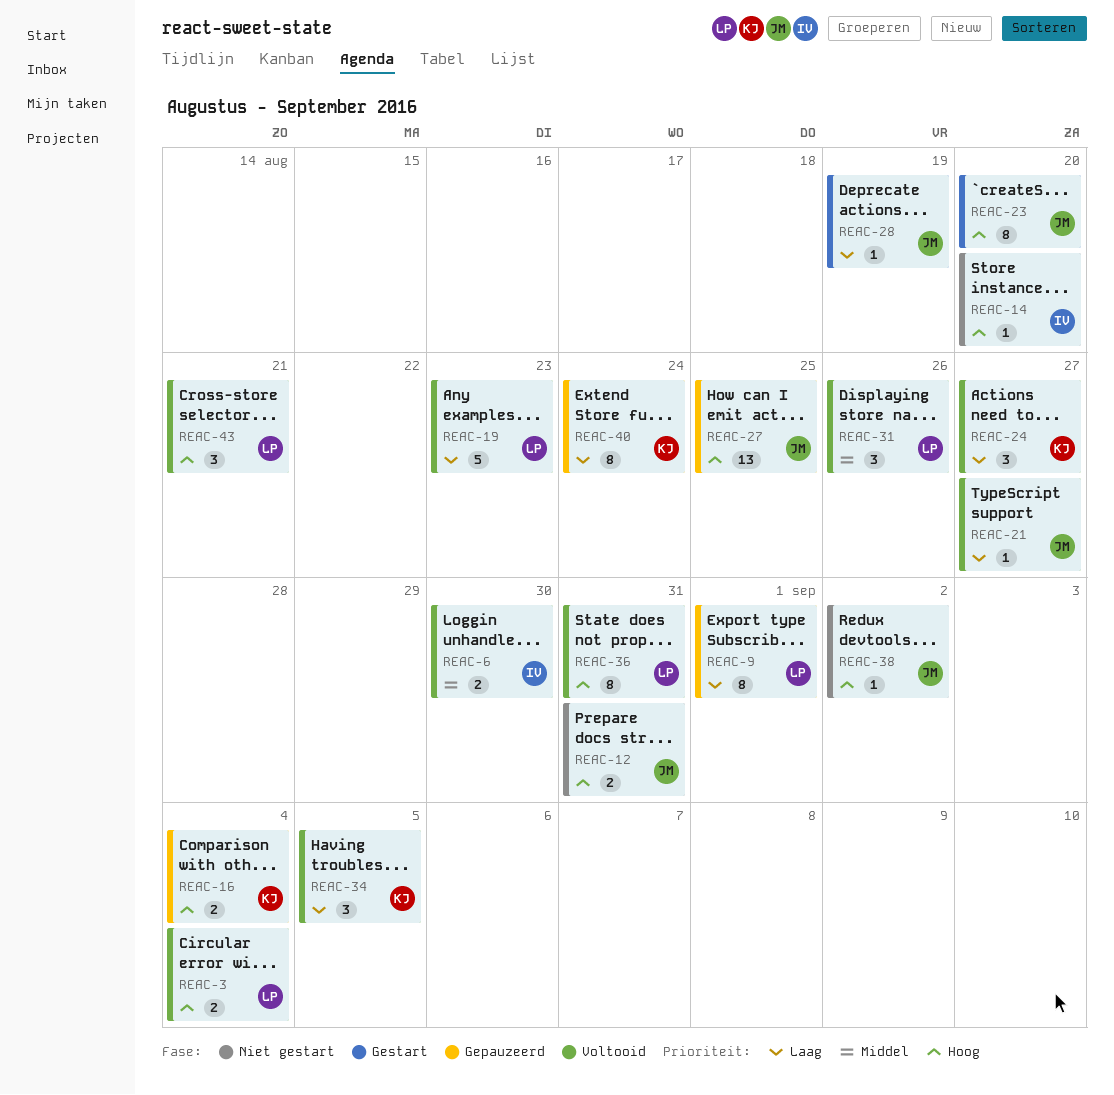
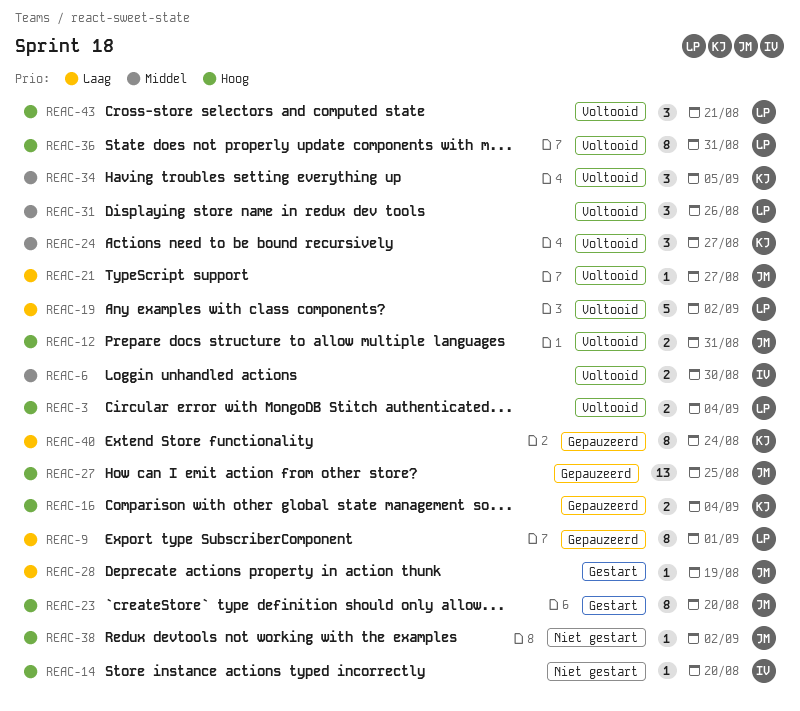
REAC-12, status: Niet gestart -> Voltooid
REAC-19, due: Aug 23 -> Sep 2
REAC-24, priority: Laag -> Middel
REAC-34, priority: Laag -> Middel

